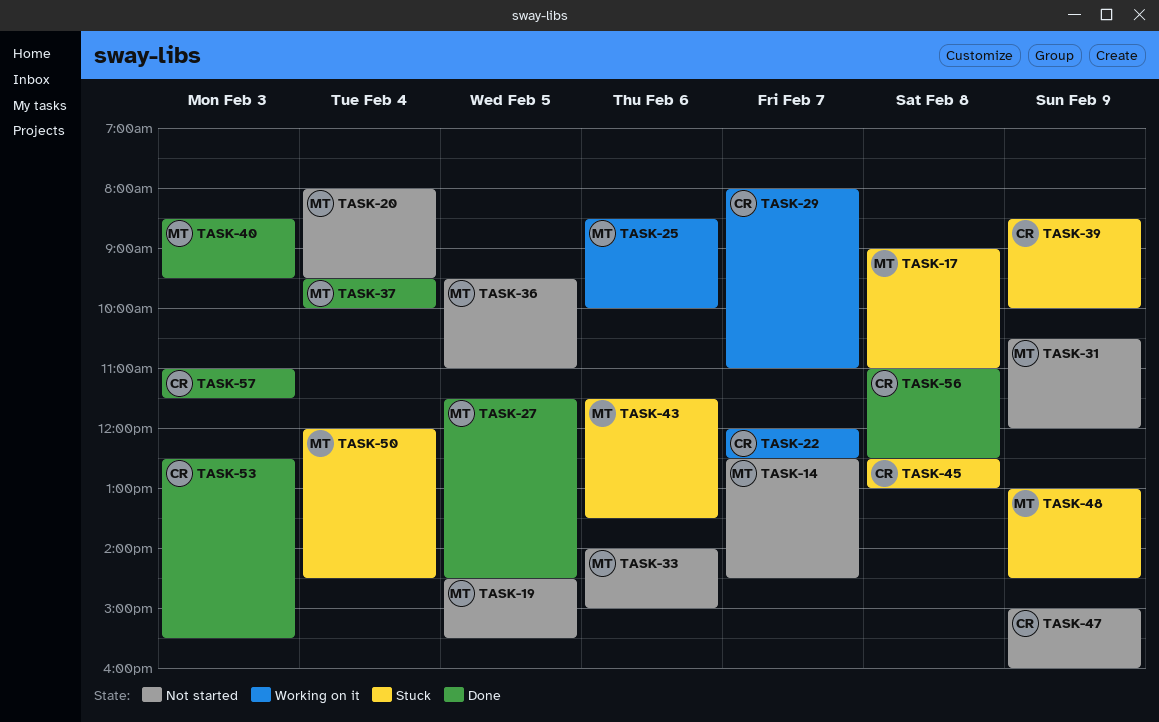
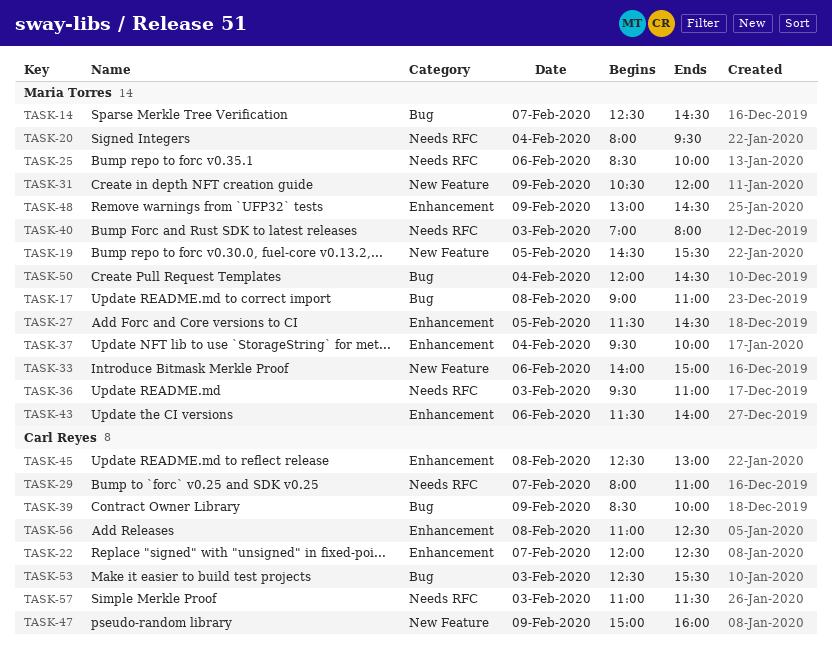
TASK-36, day: Feb 5 -> Feb 3
TASK-40, begins: 08:30 -> 07:00
TASK-40, ends: 09:30 -> 08:00
TASK-43, ends: 13:30 -> 14:00

